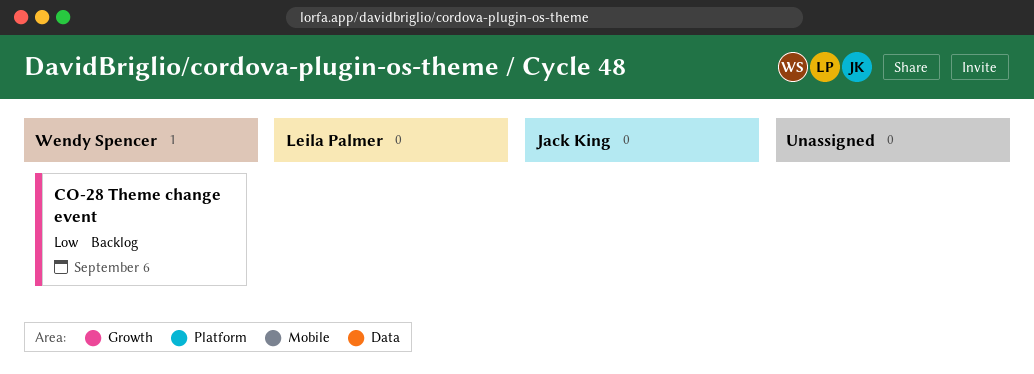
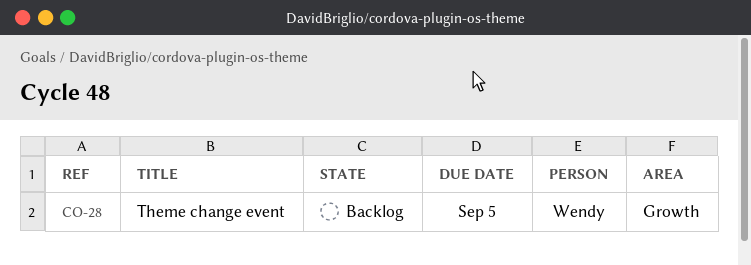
CO-28, due: Sep 6 -> Sep 5

